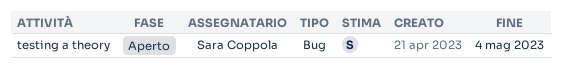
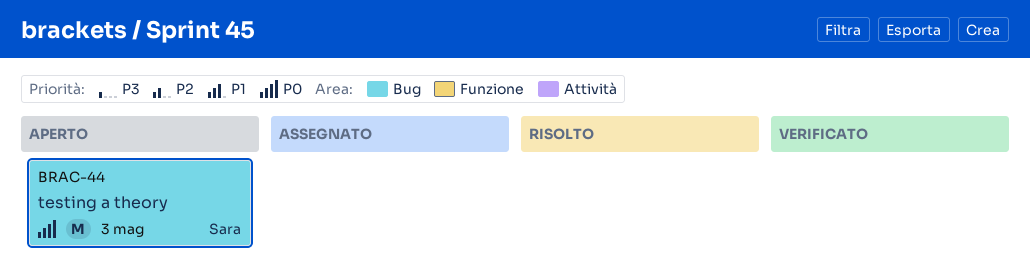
testing a theory, estimate: S -> M
testing a theory, due: May 4 -> May 3

